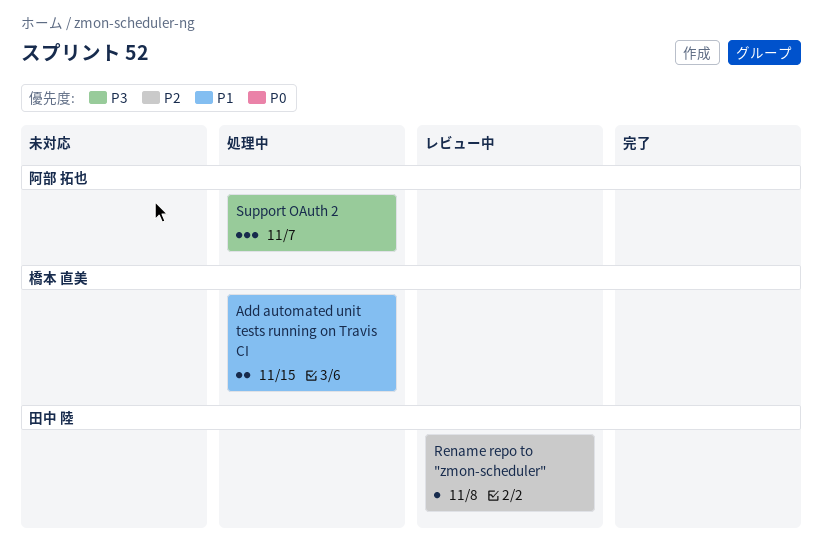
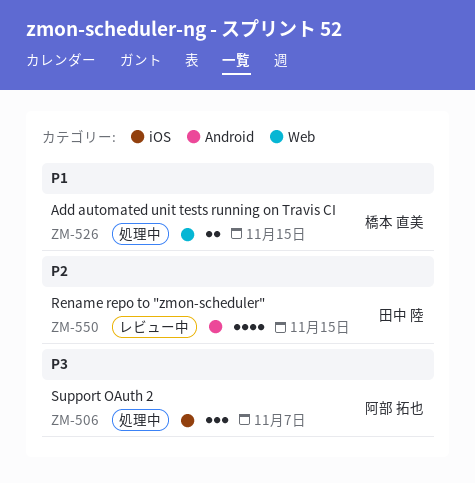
Rename repo to "zmon-scheduler", estimate: 1 -> 4
Rename repo to "zmon-scheduler", due: Nov 8 -> Nov 15

